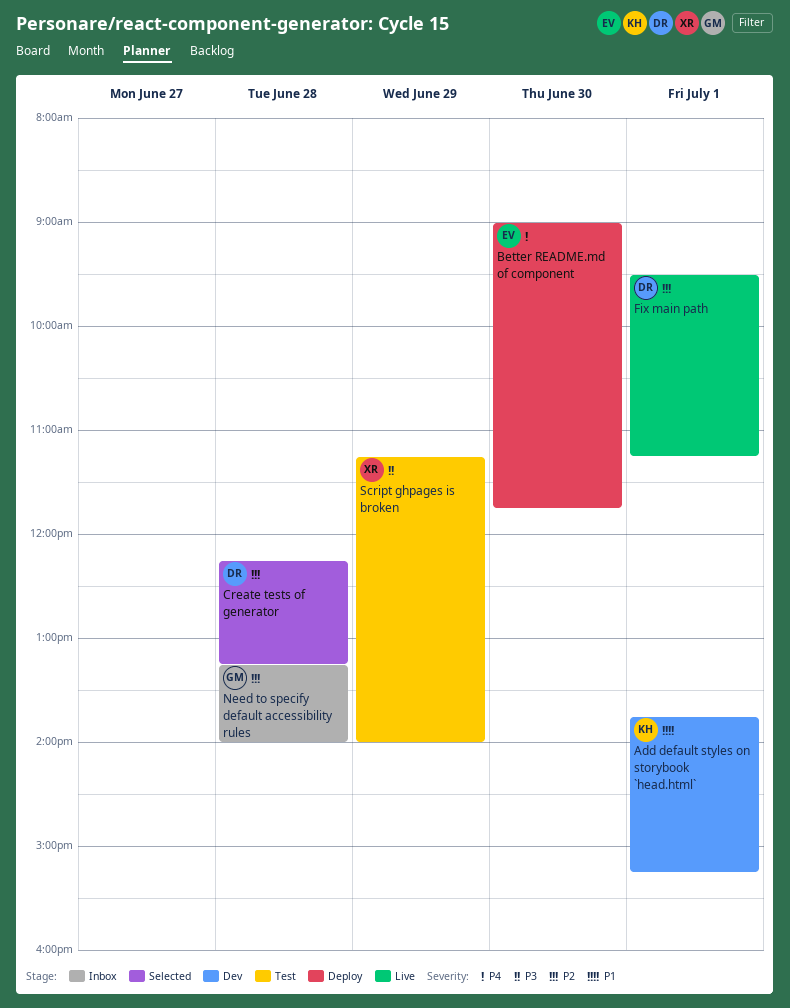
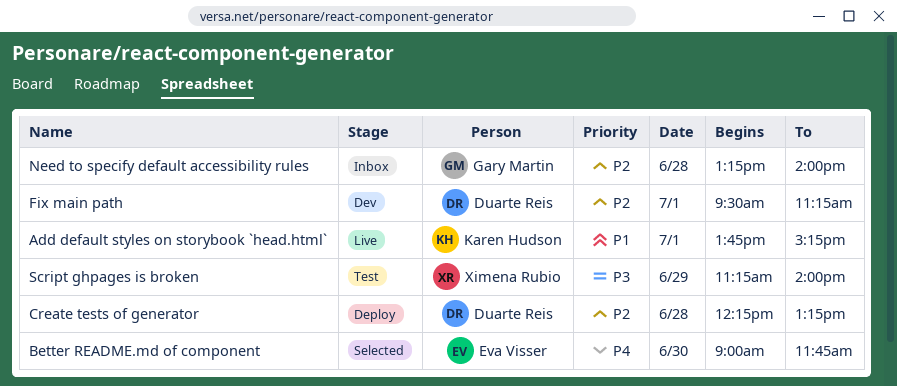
Add default styles on storybook `head.html`, status: Dev -> Live
Better README.md of component, status: Deploy -> Selected
Create tests of generator, status: Selected -> Deploy
Fix main path, status: Live -> Dev

